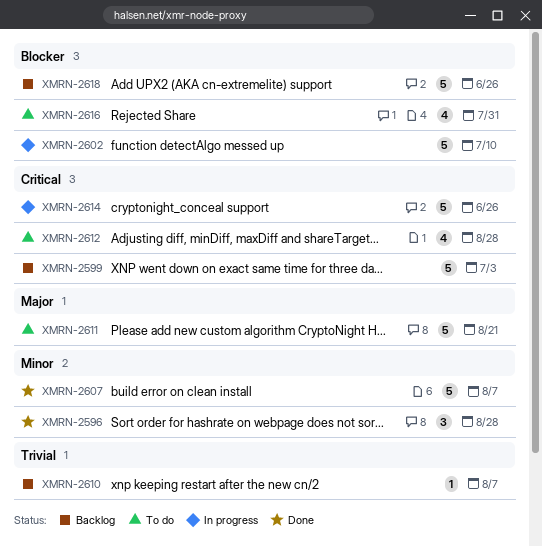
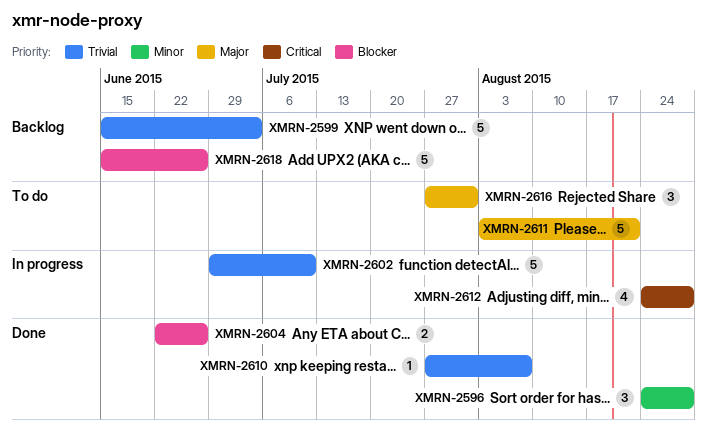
XMRN-2599, priority: Critical -> Trivial
XMRN-2602, priority: Blocker -> Trivial
XMRN-2604: none -> present
XMRN-2607: present -> none
XMRN-2610, status: Backlog -> Done
XMRN-2612, status: To do -> In progress
XMRN-2614: present -> none
XMRN-2616, priority: Blocker -> Major
XMRN-2616, estimate: 4 -> 3

